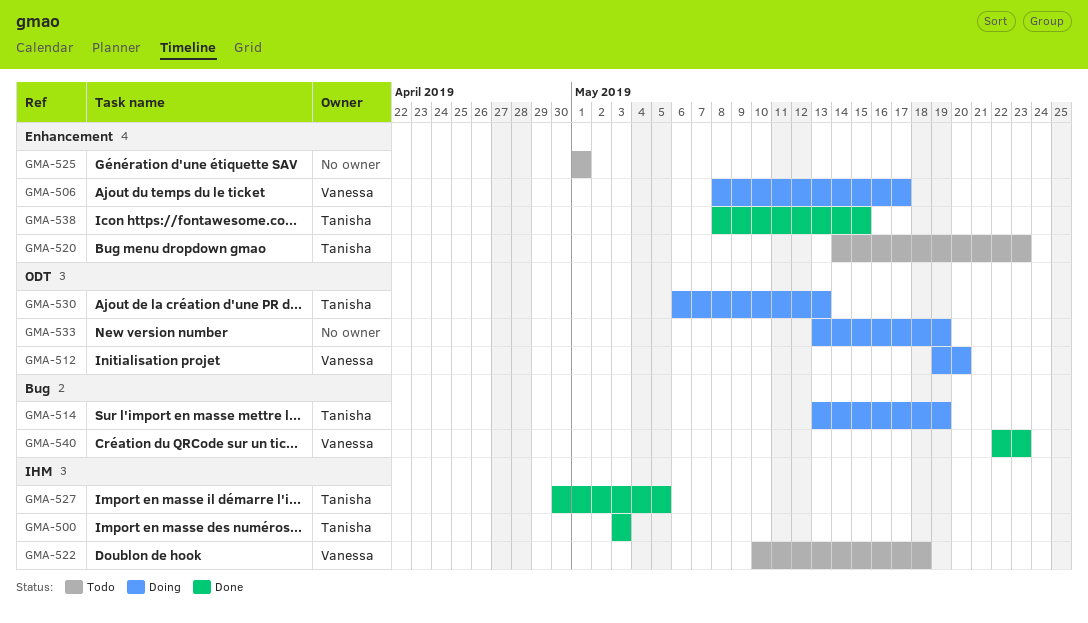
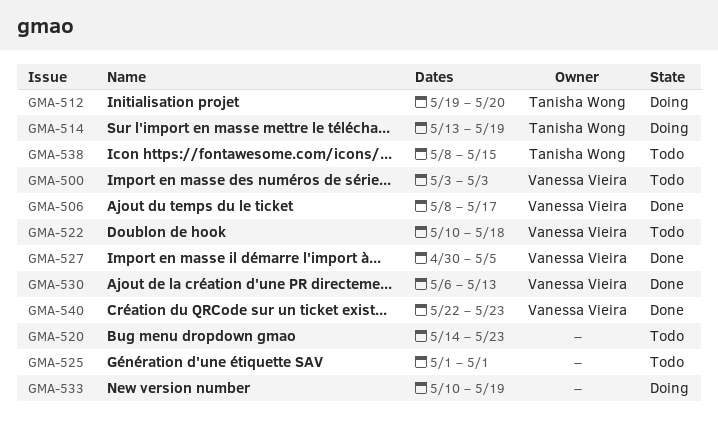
GMA-500, status: Done -> Todo
GMA-500, owner: Tanisha Wong -> Vanessa Vieira
GMA-506, status: Doing -> Done
GMA-512, owner: Vanessa Vieira -> Tanisha Wong
GMA-520, owner: Tanisha Wong -> none
GMA-527, owner: Tanisha Wong -> Vanessa Vieira
GMA-530, status: Doing -> Done
GMA-530, owner: Tanisha Wong -> Vanessa Vieira
GMA-533, start: May 13 -> May 10
GMA-538, status: Done -> Todo

